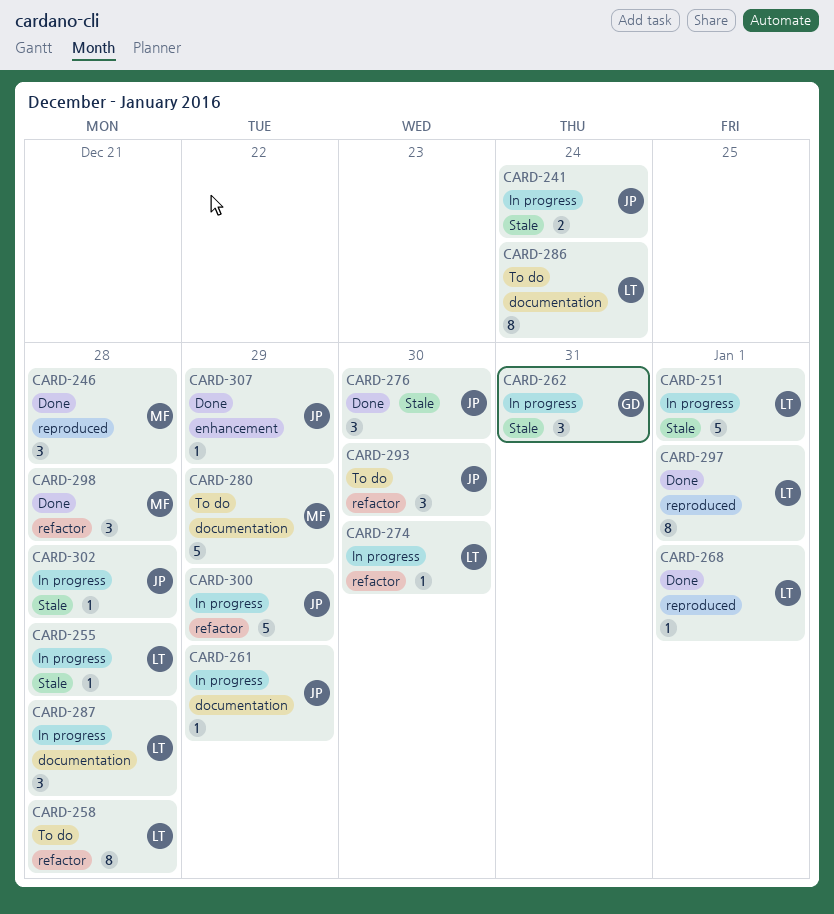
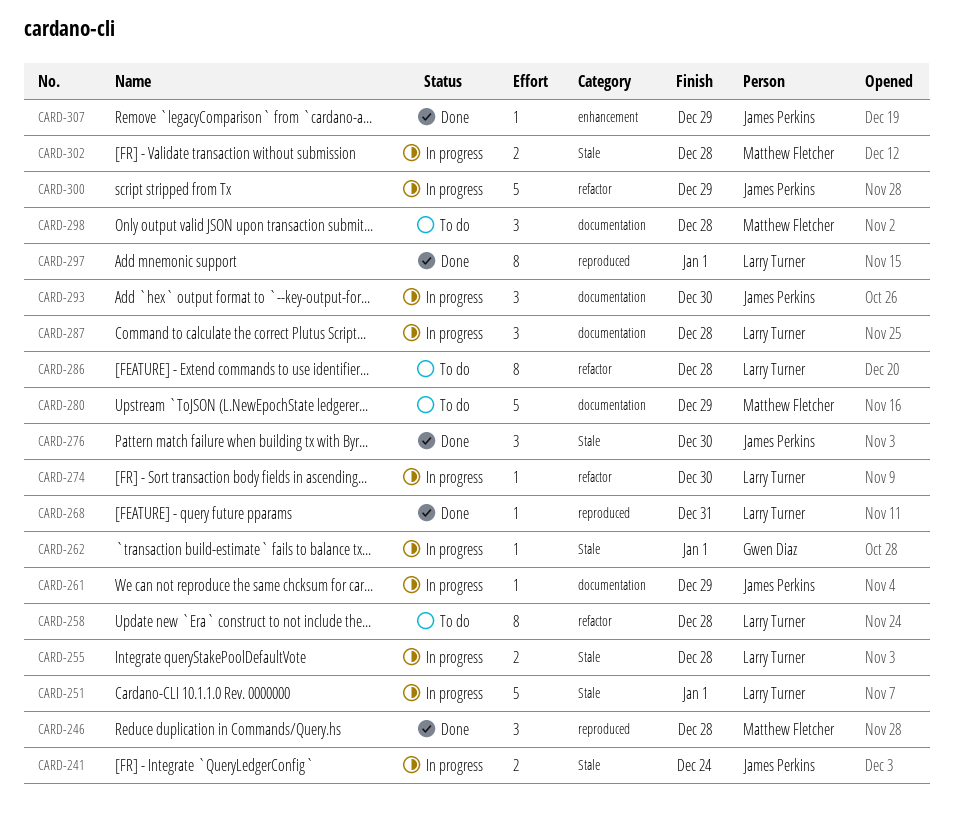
CARD-255, estimate: 1 -> 2
CARD-262, estimate: 3 -> 1
CARD-262, due: Dec 31 -> Jan 1
CARD-268, due: Jan 1 -> Dec 31
CARD-286, label: documentation -> refactor
CARD-286, due: Dec 24 -> Dec 28
CARD-293, status: To do -> In progress
CARD-293, label: refactor -> documentation
CARD-298, status: Done -> To do
CARD-298, label: refactor -> documentation
CARD-302, owner: James Perkins -> Matthew Fletcher
CARD-302, estimate: 1 -> 2

